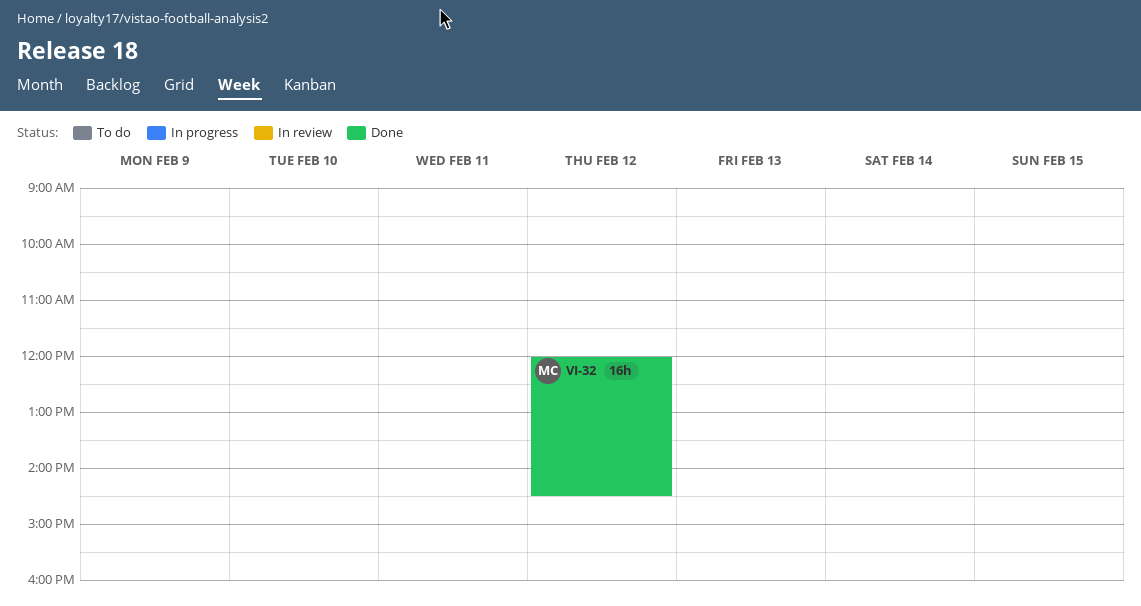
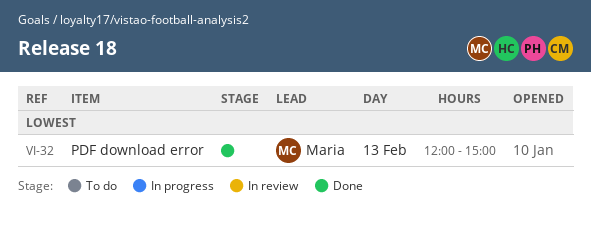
VI-32, day: Feb 12 -> Feb 13
VI-32, ends: 14:30 -> 15:00

